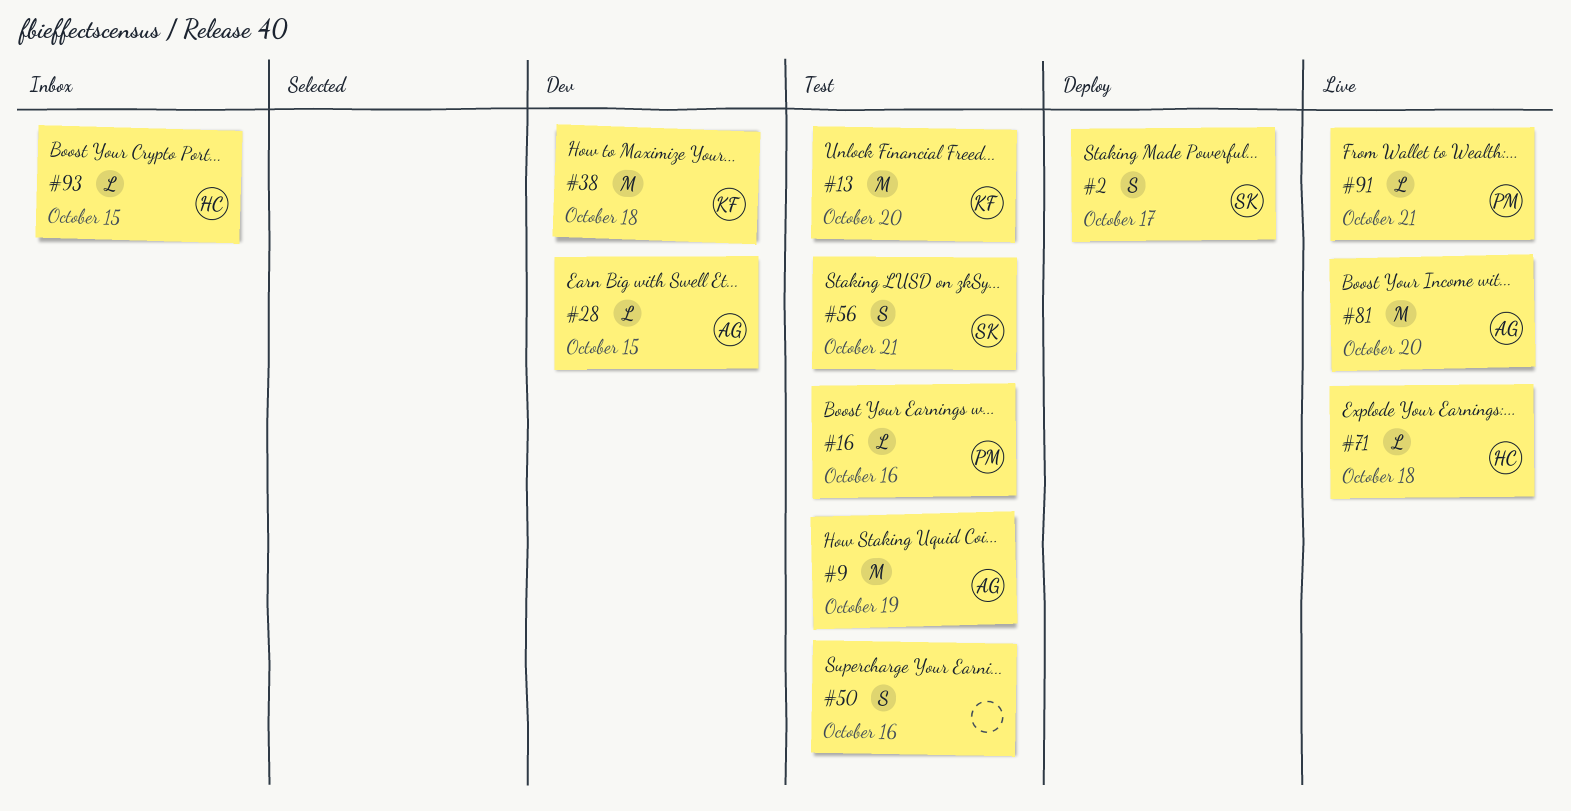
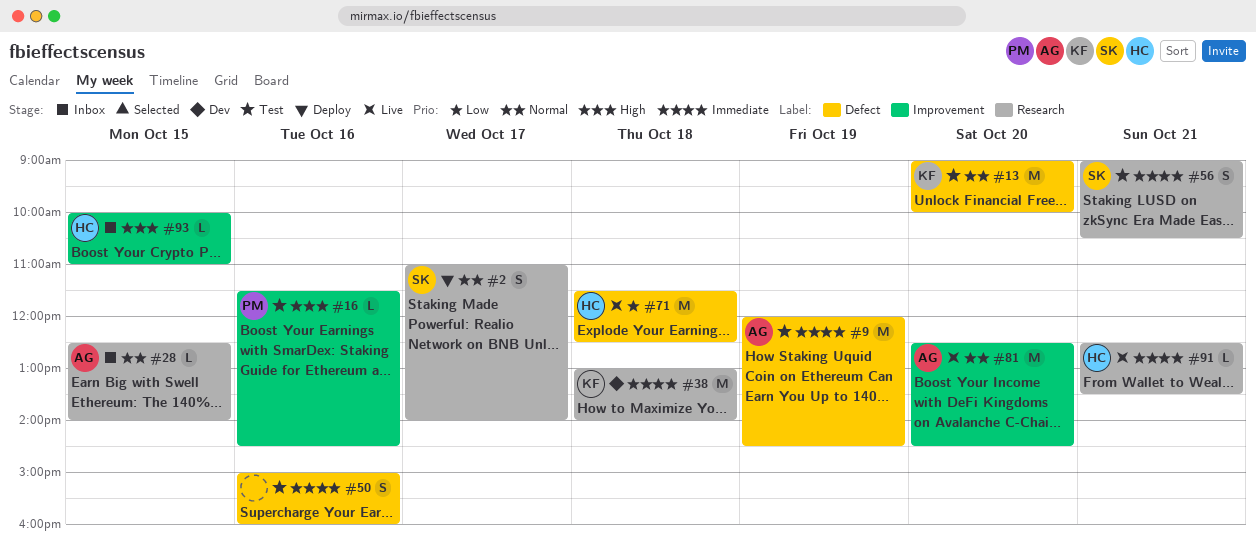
#28, status: Dev -> Inbox
#71, estimate: L -> M
#91, owner: PM -> HC

